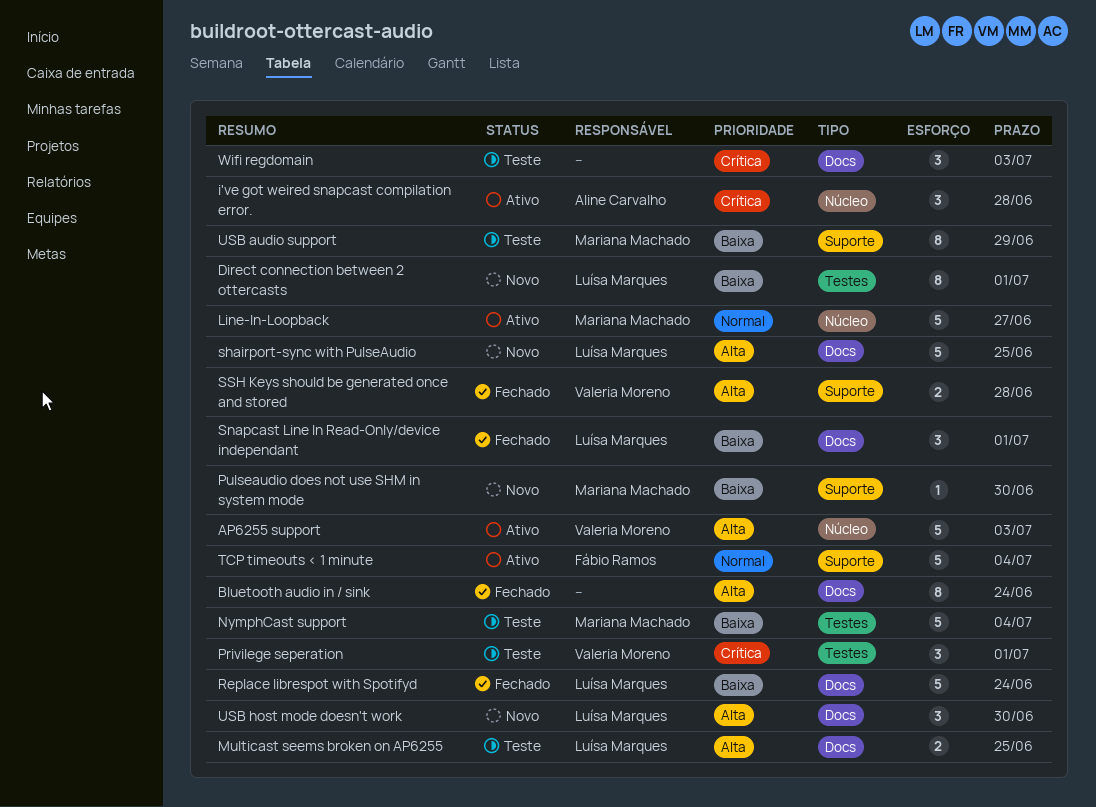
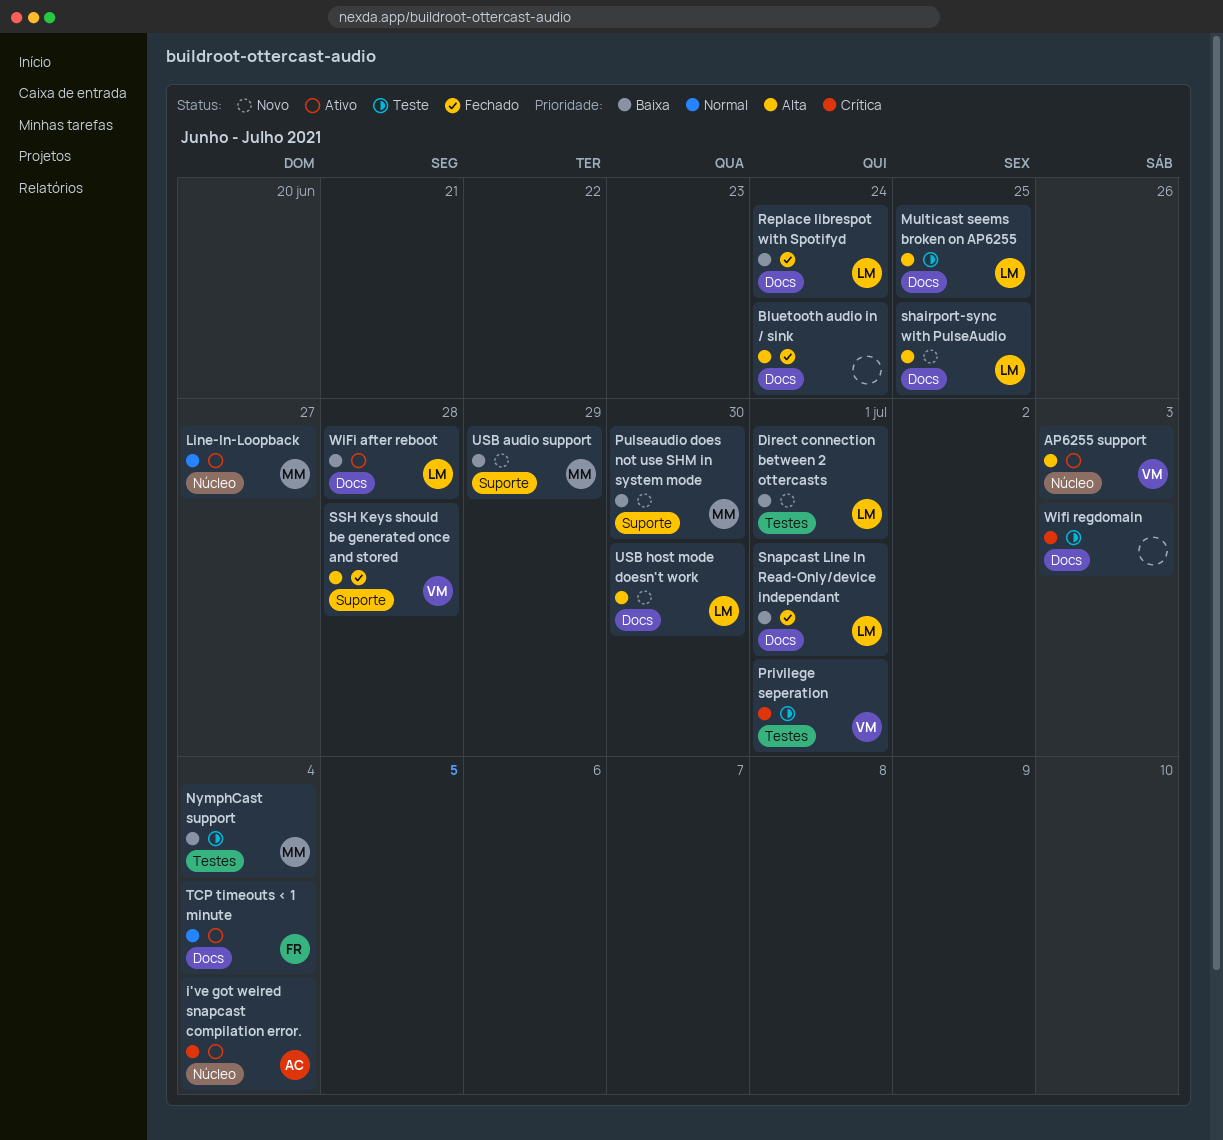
i've got weired snapcast compilation error., due: Jun 28 -> Jul 4
TCP timeouts < 1 minute, label: Suporte -> Docs
USB audio support, status: Teste -> Novo
WiFi after reboot: none -> present

